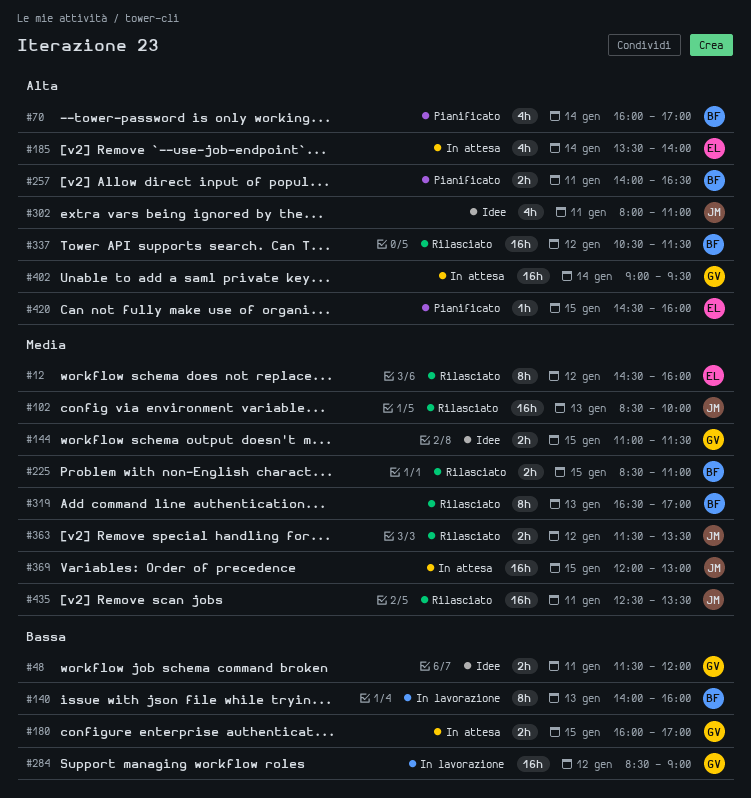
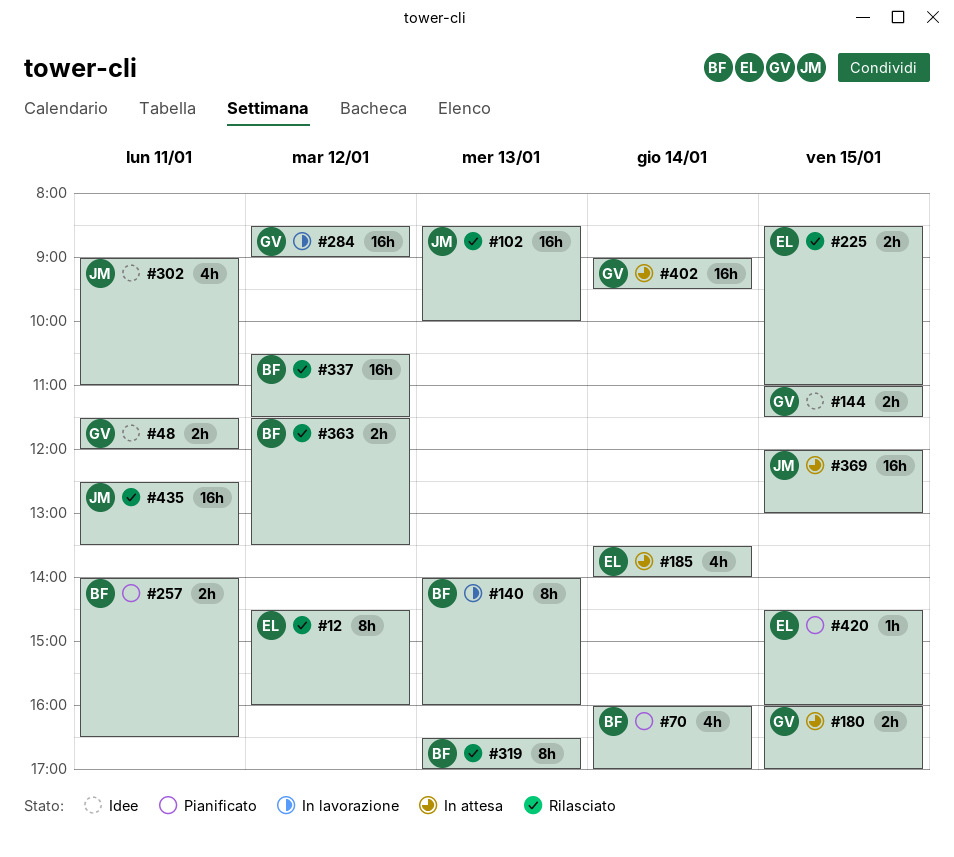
#225, owner: BF -> EL
#302, begins: 08:00 -> 09:00
#363, owner: JM -> BF

